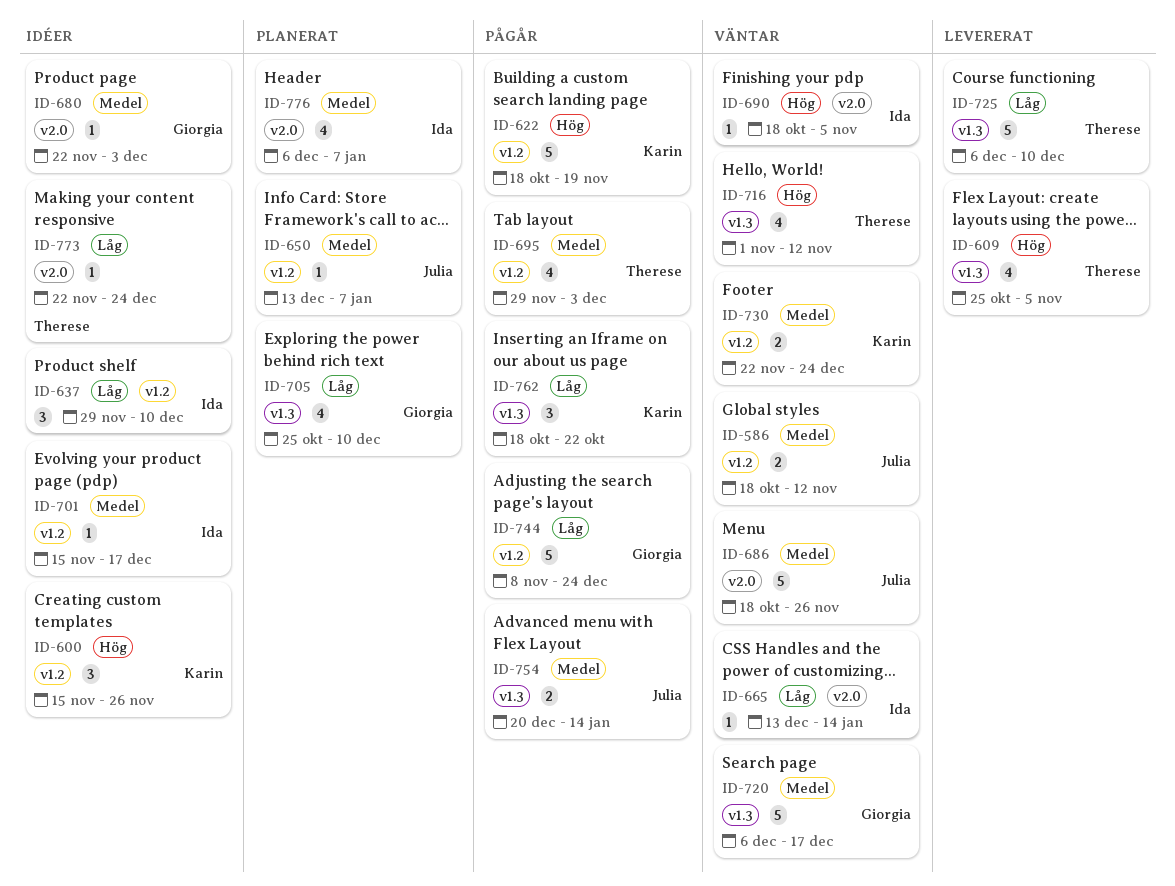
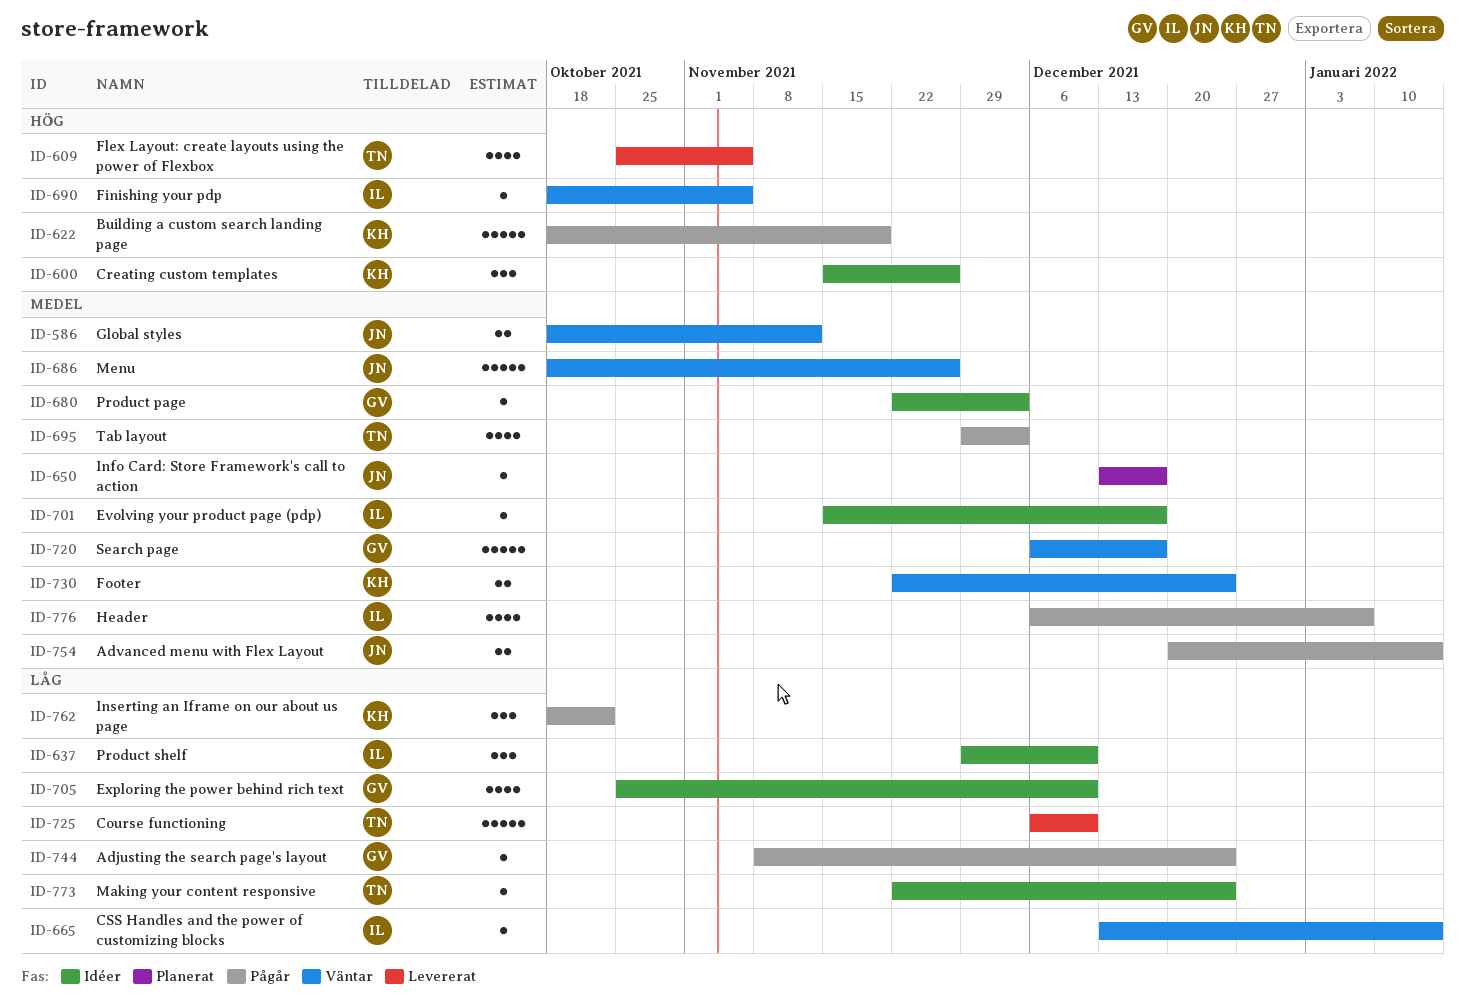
ID-650, due: Jan 7 -> Dec 17
ID-705, status: Planerat -> Idéer
ID-716: present -> none
ID-744, estimate: 5 -> 1
ID-776, status: Planerat -> Pågår

